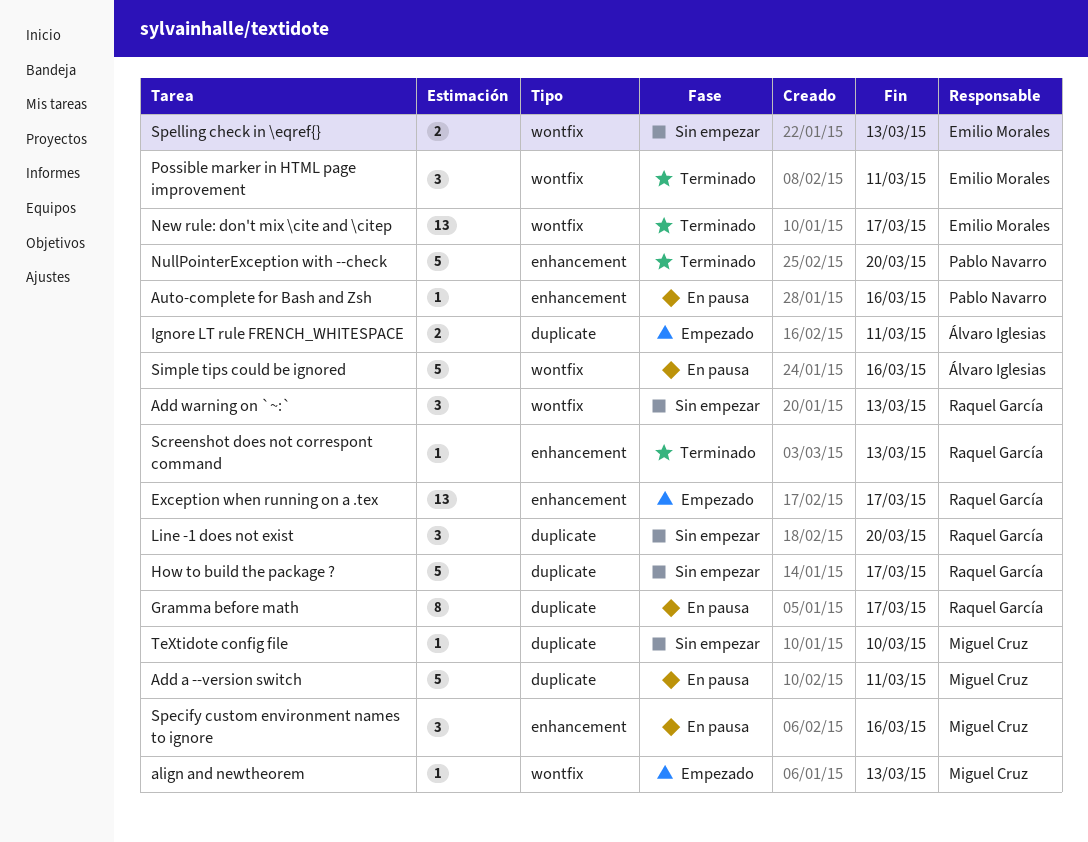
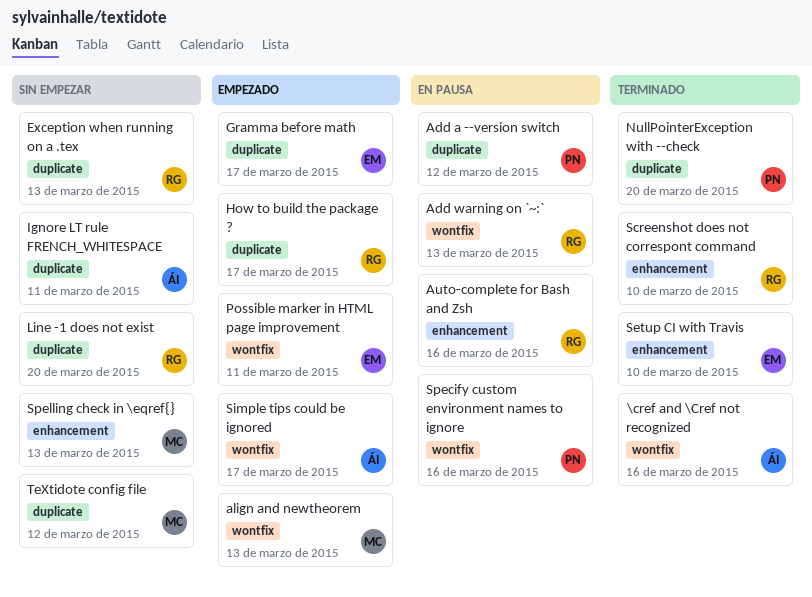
\cref and \Cref not recognized: none -> present
Add a --version switch, owner: Miguel Cruz -> Pablo Navarro
Add a --version switch, due: Mar 11 -> Mar 12
Add warning on `~:`, status: Sin empezar -> En pausa
Auto-complete for Bash and Zsh, owner: Pablo Navarro -> Raquel García
Exception when running on a .tex, status: Empezado -> Sin empezar
Exception when running on a .tex, label: enhancement -> duplicate
Exception when running on a .tex, due: Mar 17 -> Mar 13
Gramma before math, status: En pausa -> Empezado
Gramma before math, owner: Raquel García -> Emilio Morales
How to build the package ?, status: Sin empezar -> Empezado
Ignore LT rule FRENCH_WHITESPACE, status: Empezado -> Sin empezar
New rule: don't mix \cite and \citep: present -> none
NullPointerException with --check, label: enhancement -> duplicate
Possible marker in HTML page improvement, status: Terminado -> Empezado
Screenshot does not correspont command, due: Mar 13 -> Mar 10
Setup CI with Travis: none -> present
Simple tips could be ignored, status: En pausa -> Empezado
Simple tips could be ignored, due: Mar 16 -> Mar 17
Specify custom environment names to ignore, owner: Miguel Cruz -> Pablo Navarro
Specify custom environment names to ignore, label: enhancement -> wontfix
Spelling check in \eqref{}, owner: Emilio Morales -> Miguel Cruz
Spelling check in \eqref{}, label: wontfix -> enhancement
TeXtidote config file, due: Mar 10 -> Mar 12

